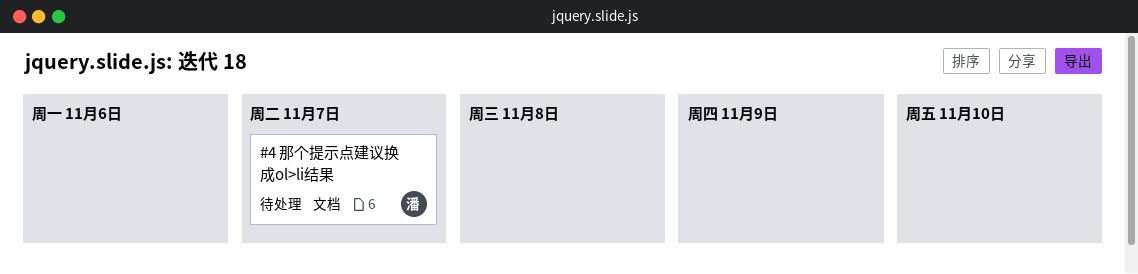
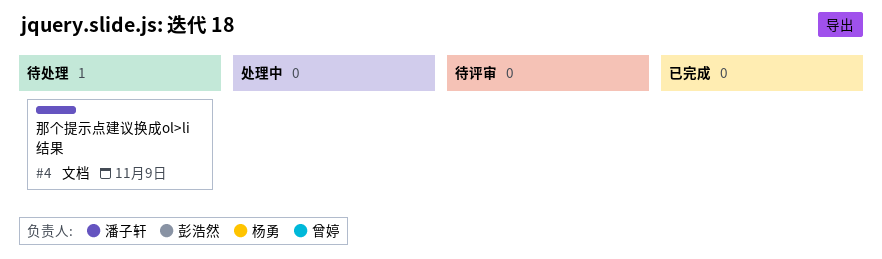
#4, due: Nov 7 -> Nov 9

